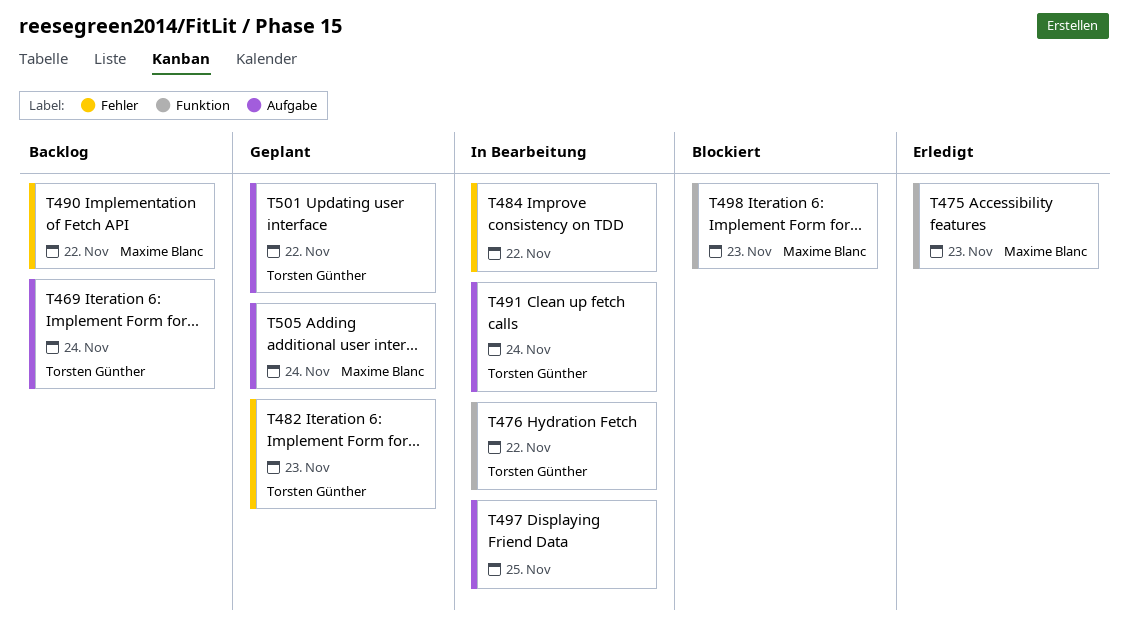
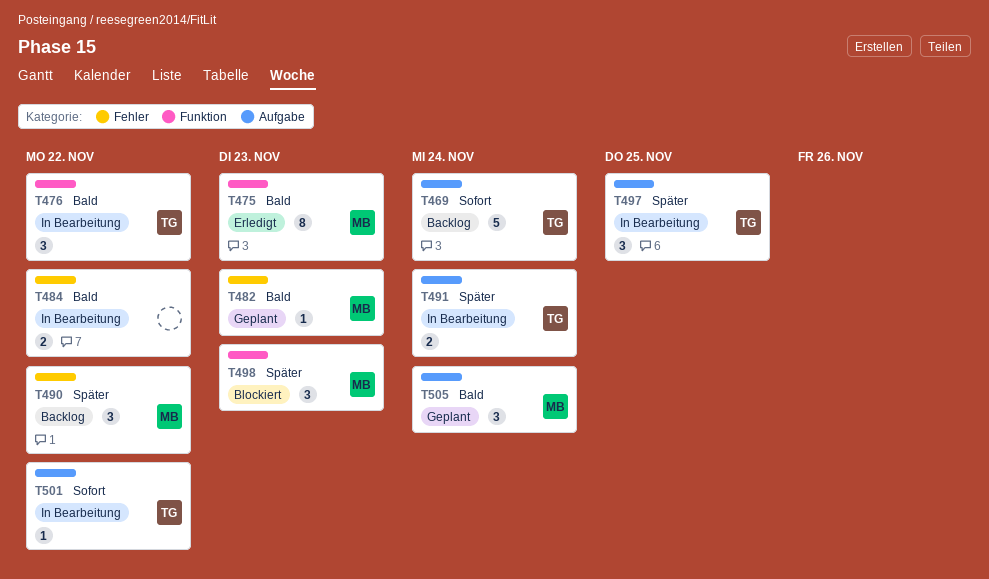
T482, owner: Torsten Günther -> Maxime Blanc
T497, owner: none -> Torsten Günther
T501, status: Geplant -> In Bearbeitung

